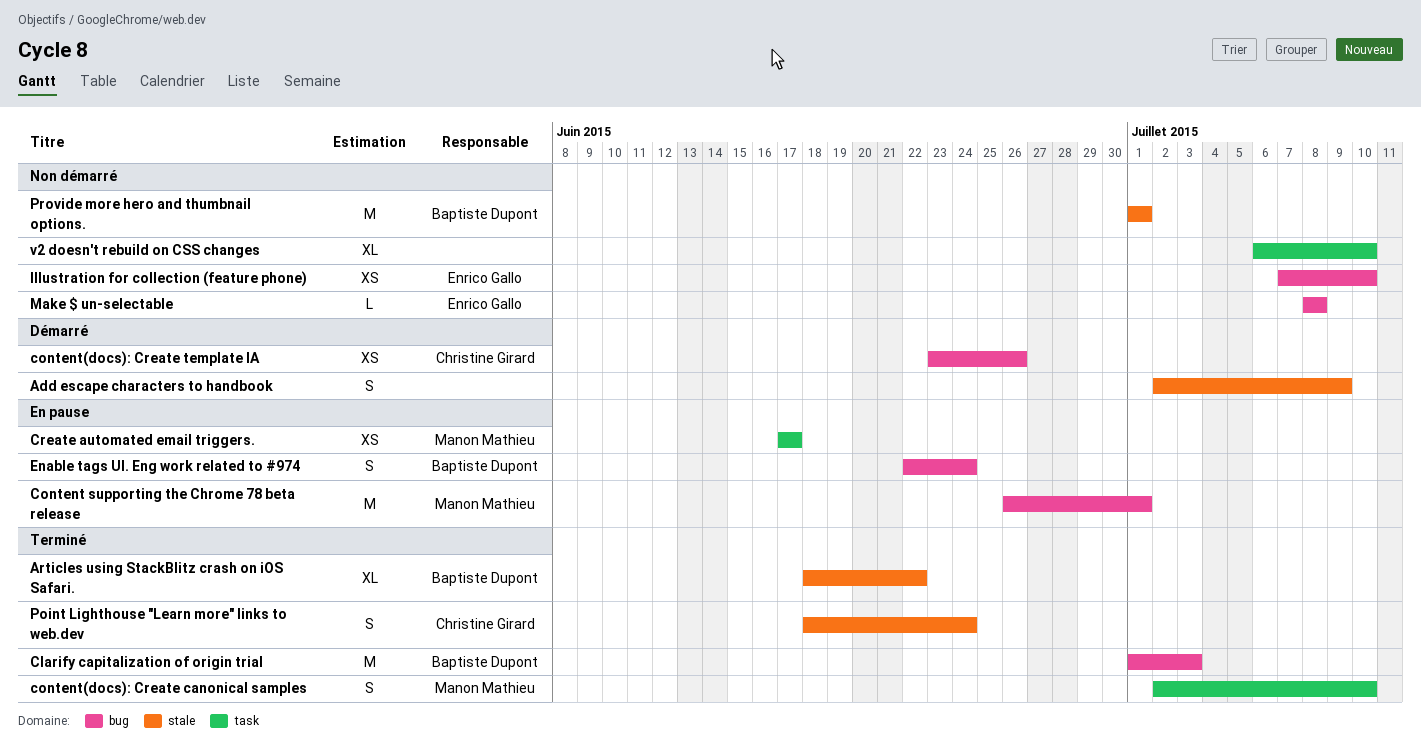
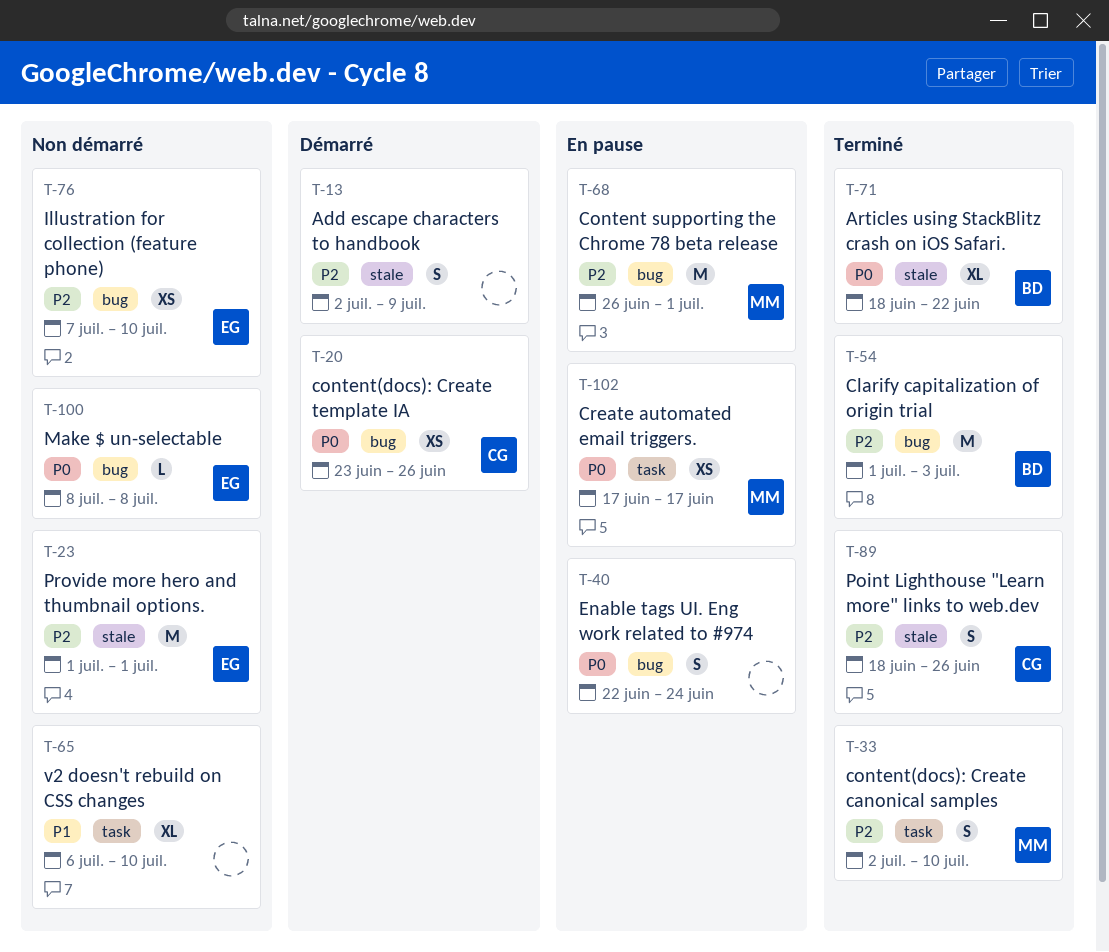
Enable tags UI. Eng work related to #974, owner: Baptiste Dupont -> none
Point Lighthouse "Learn more" links to web.dev, due: Jun 24 -> Jun 26
Provide more hero and thumbnail options., owner: Baptiste Dupont -> Enrico Gallo

